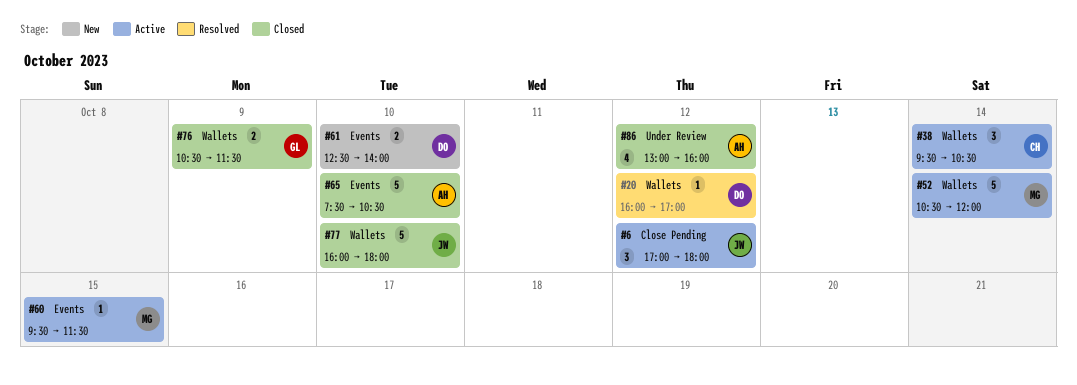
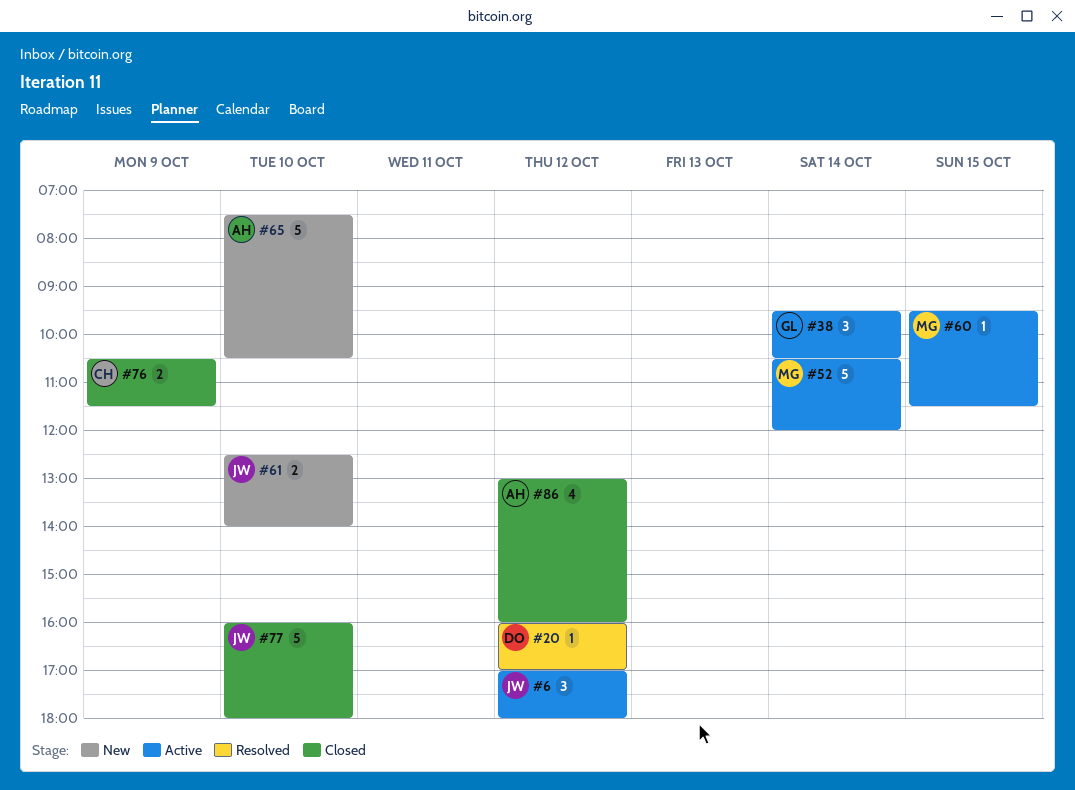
#38, owner: CH -> GL
#61, owner: DO -> JW
#65, status: Closed -> New
#76, owner: GL -> CH

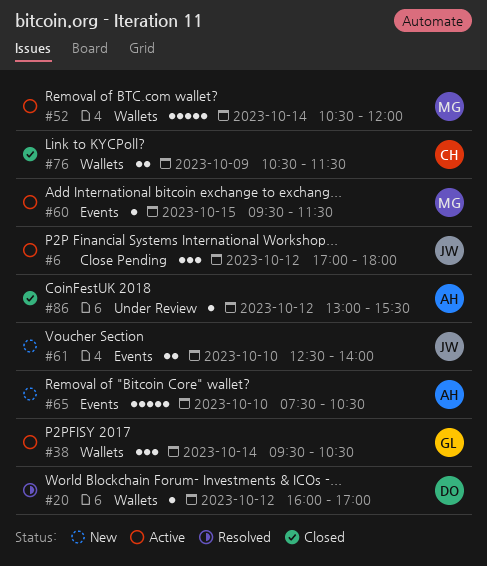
#77: present -> none
#86, estimate: 4 -> 1
#86, ends: 16:00 -> 15:30

